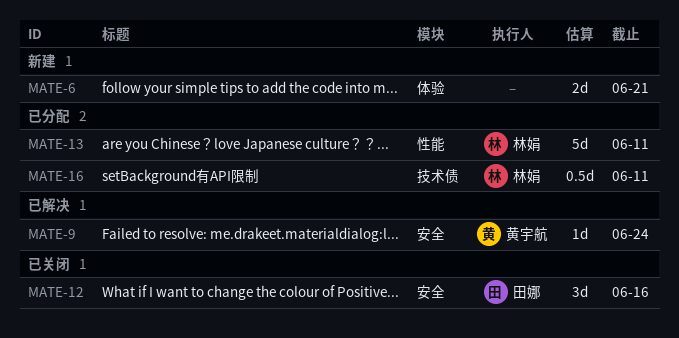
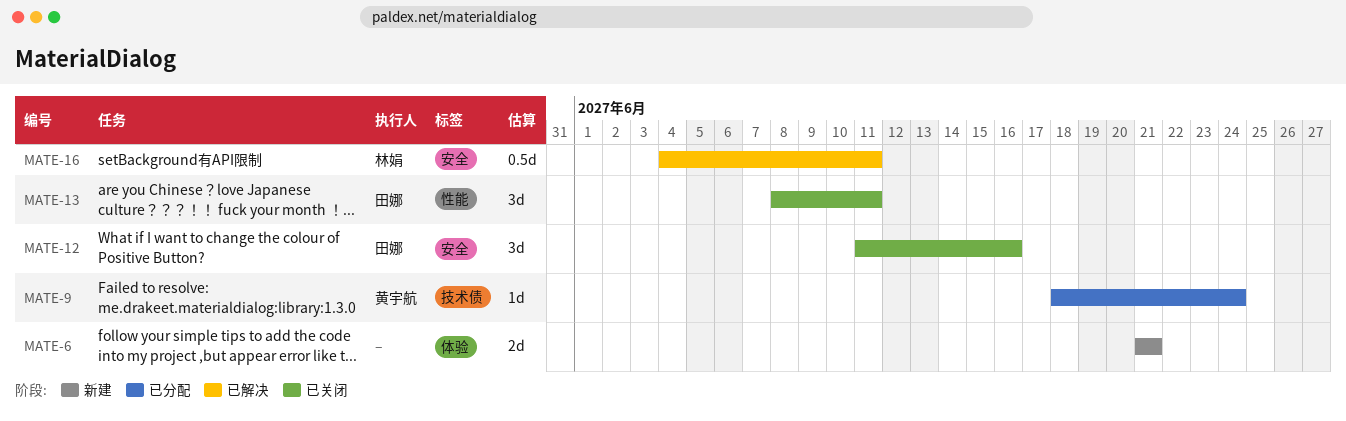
MATE-9, status: 已解决 -> 已分配
MATE-9, label: 安全 -> 技术债
MATE-13, status: 已分配 -> 已关闭
MATE-13, owner: 林娟 -> 田娜
MATE-13, estimate: 5d -> 3d
MATE-16, status: 已分配 -> 已解决
MATE-16, label: 技术债 -> 安全

